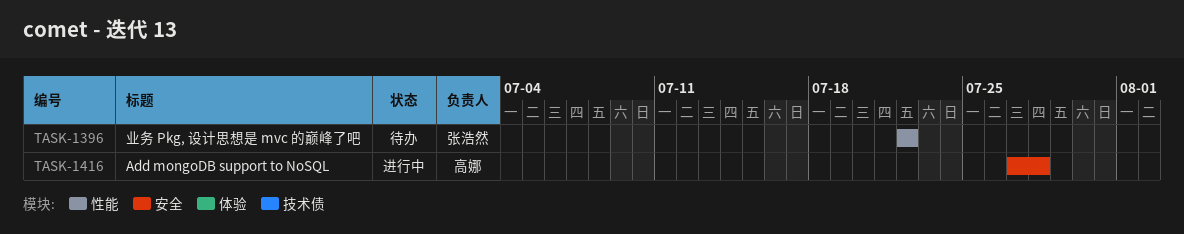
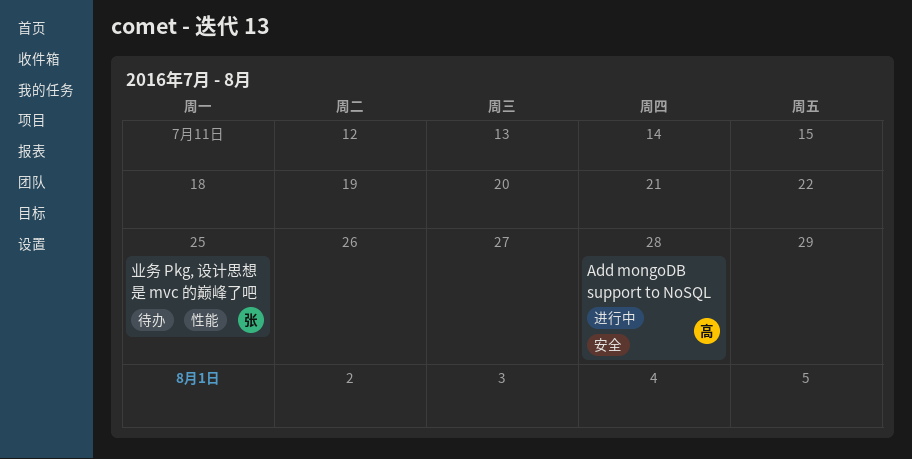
业务 Pkg, 设计思想是 mvc 的巅峰了吧, due: Jul 22 -> Jul 25

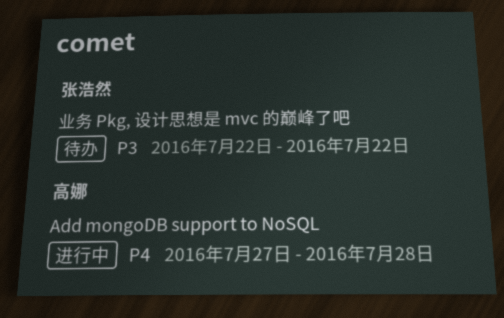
业务 Pkg, 设计思想是 mvc 的巅峰了吧, due: Jul 25 -> Jul 22

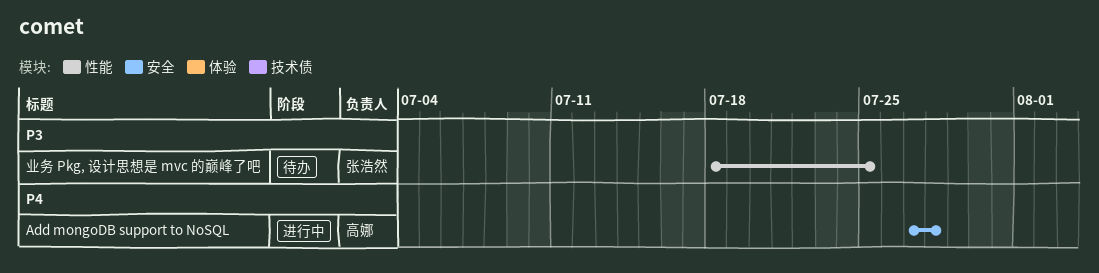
业务 Pkg, 设计思想是 mvc 的巅峰了吧, start: Jul 22 -> Jul 18
业务 Pkg, 设计思想是 mvc 的巅峰了吧, due: Jul 22 -> Jul 25

